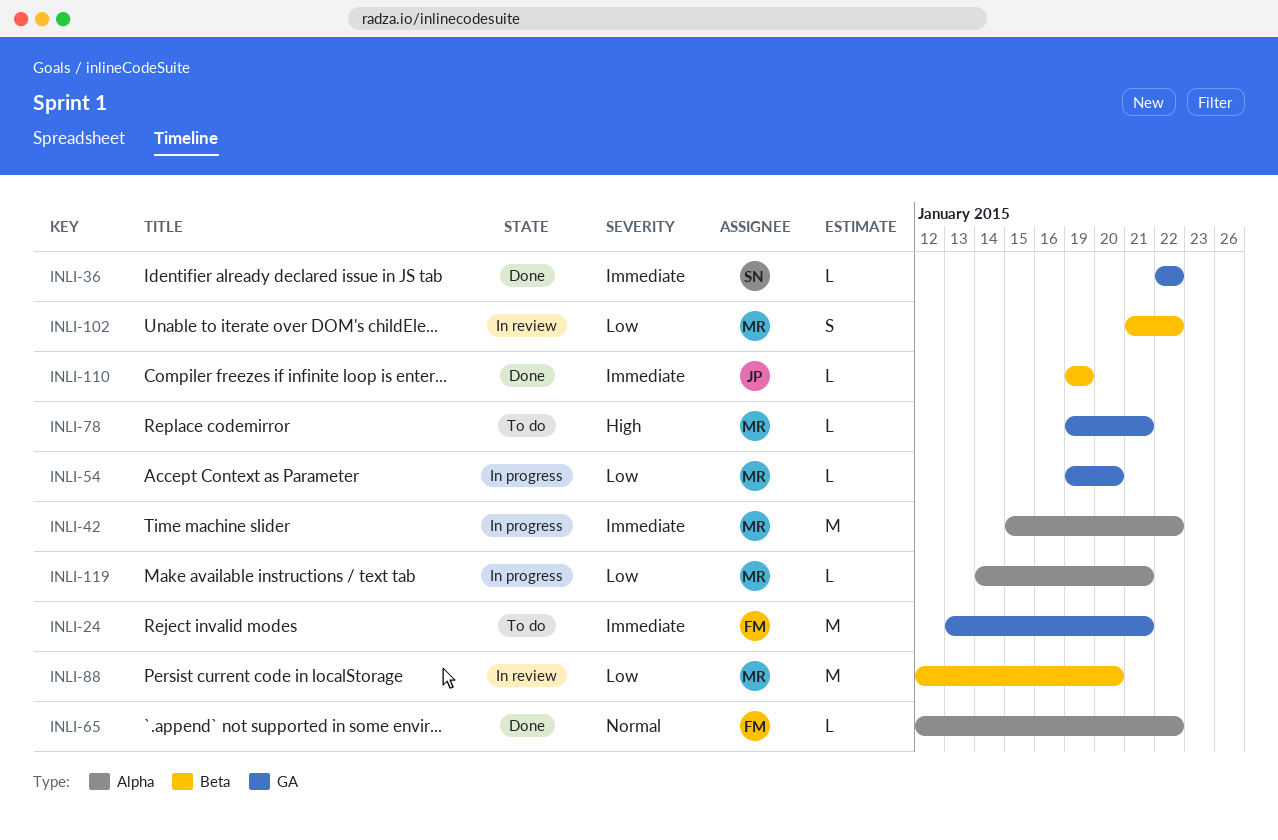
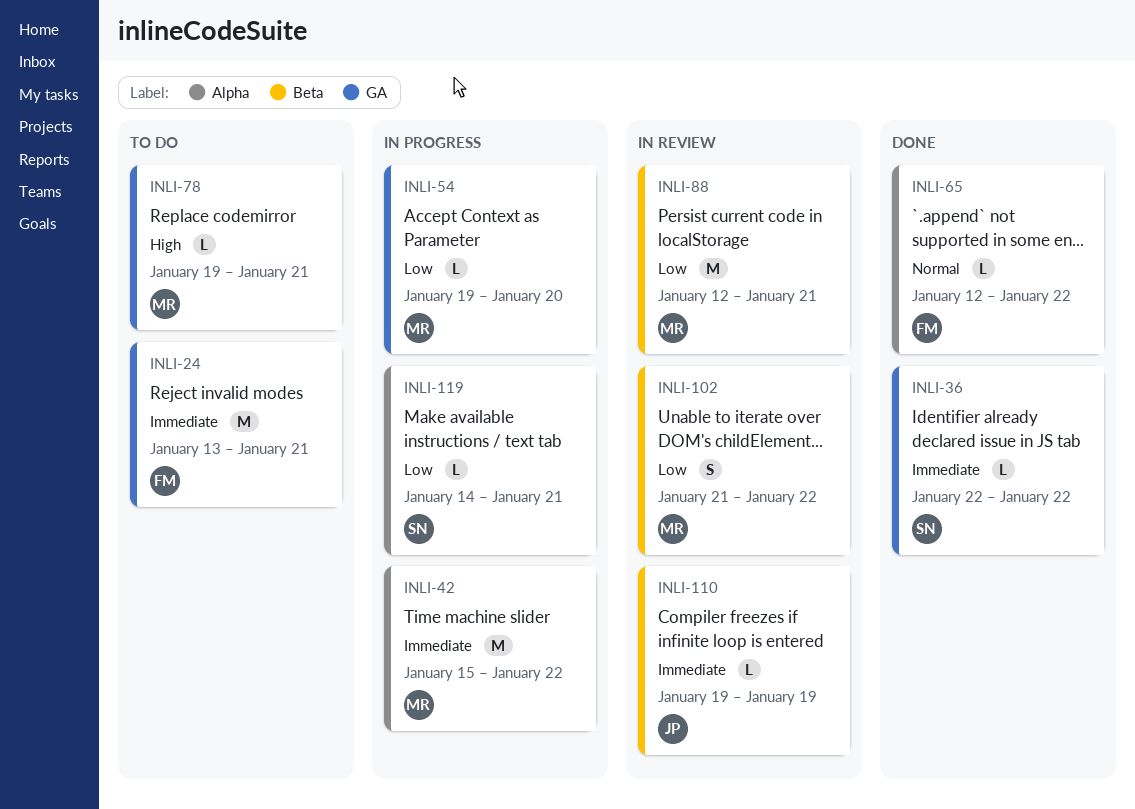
INLI-88, due: Jan 20 -> Jan 21
INLI-110, status: Done -> In review
INLI-119, owner: MR -> SN

